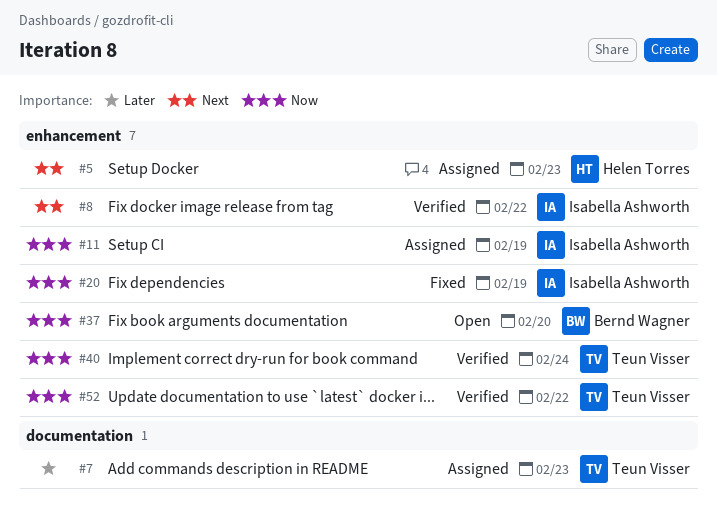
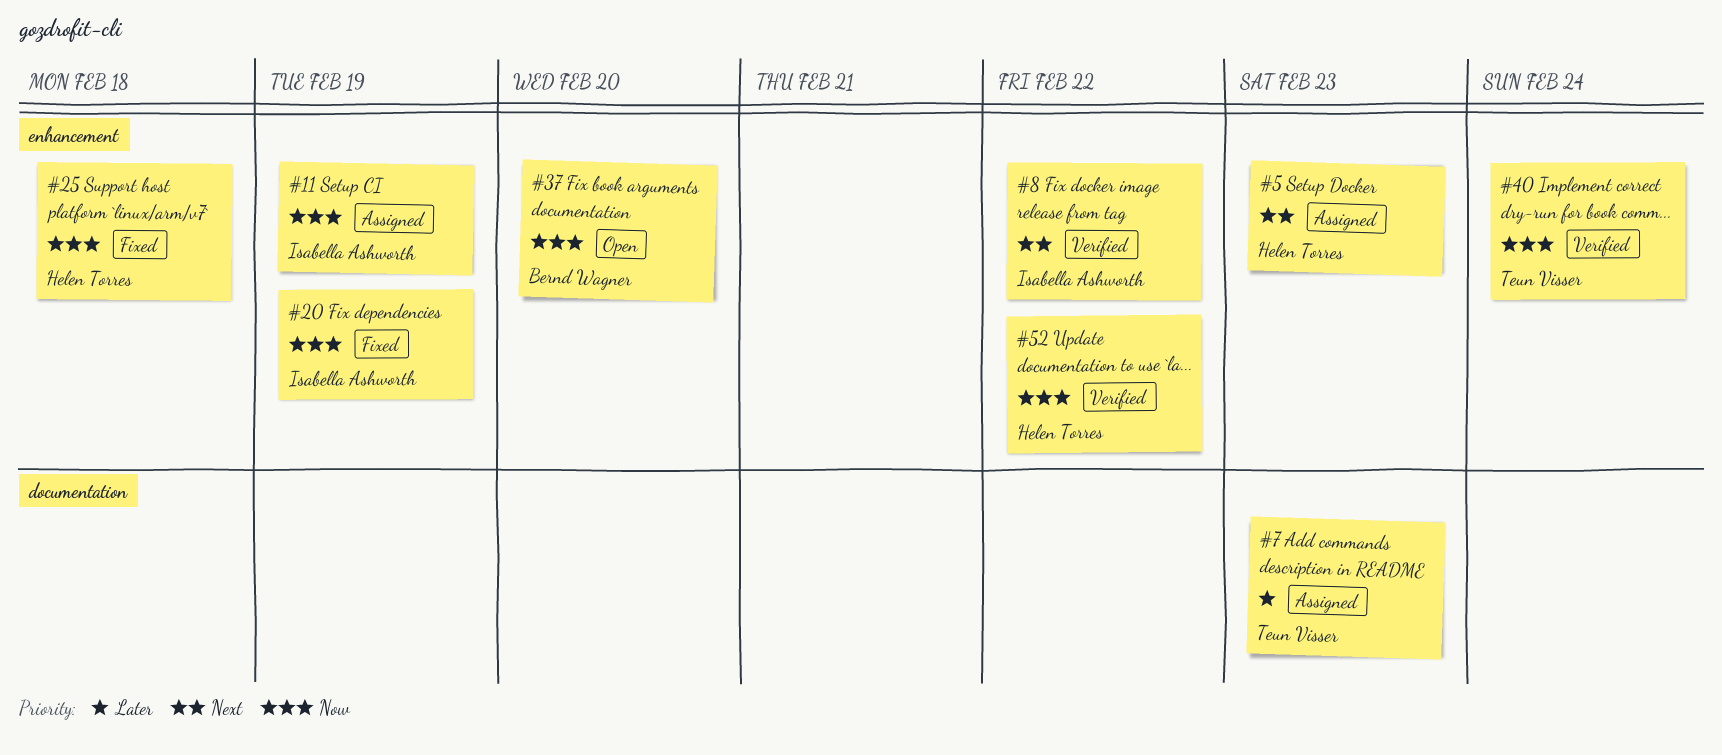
#25: none -> present
#52, owner: Teun Visser -> Helen Torres

